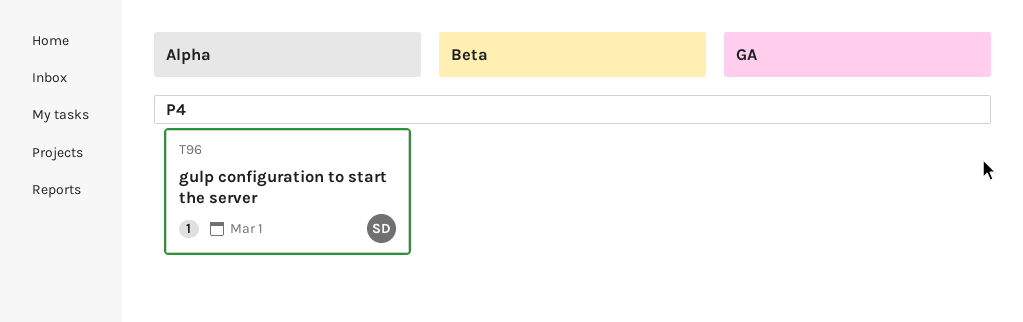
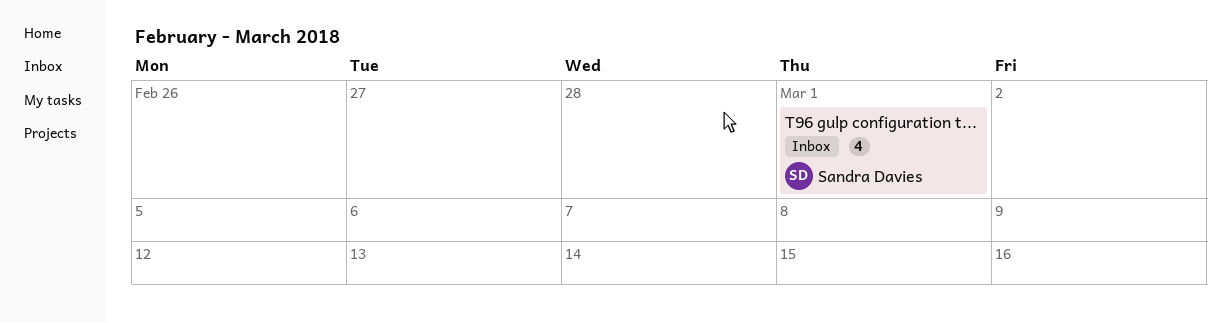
T96, estimate: 1 -> 4

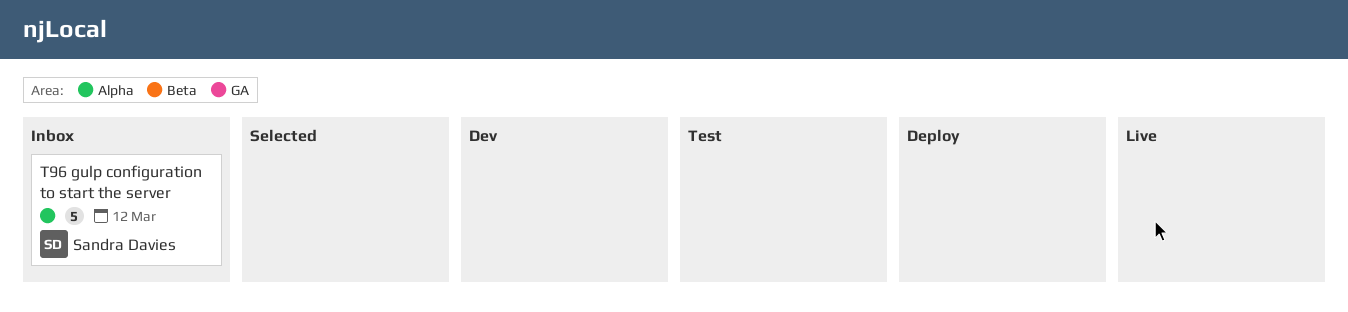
T96, estimate: 4 -> 5
T96, due: Mar 1 -> Mar 12

